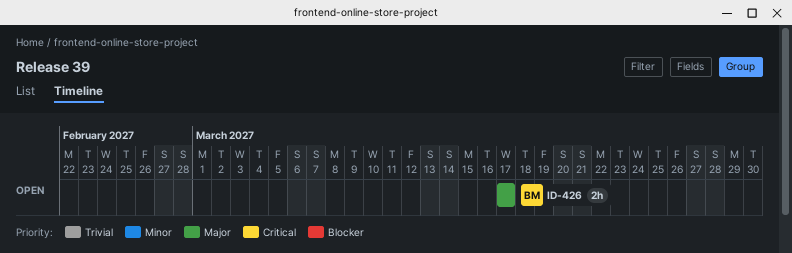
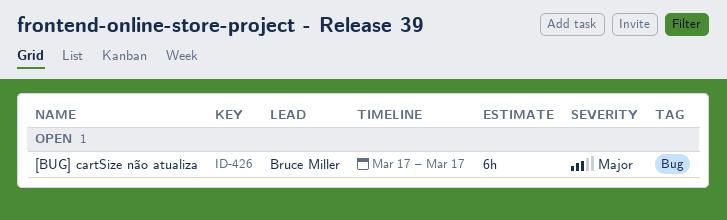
ID-426, estimate: 2h -> 6h

